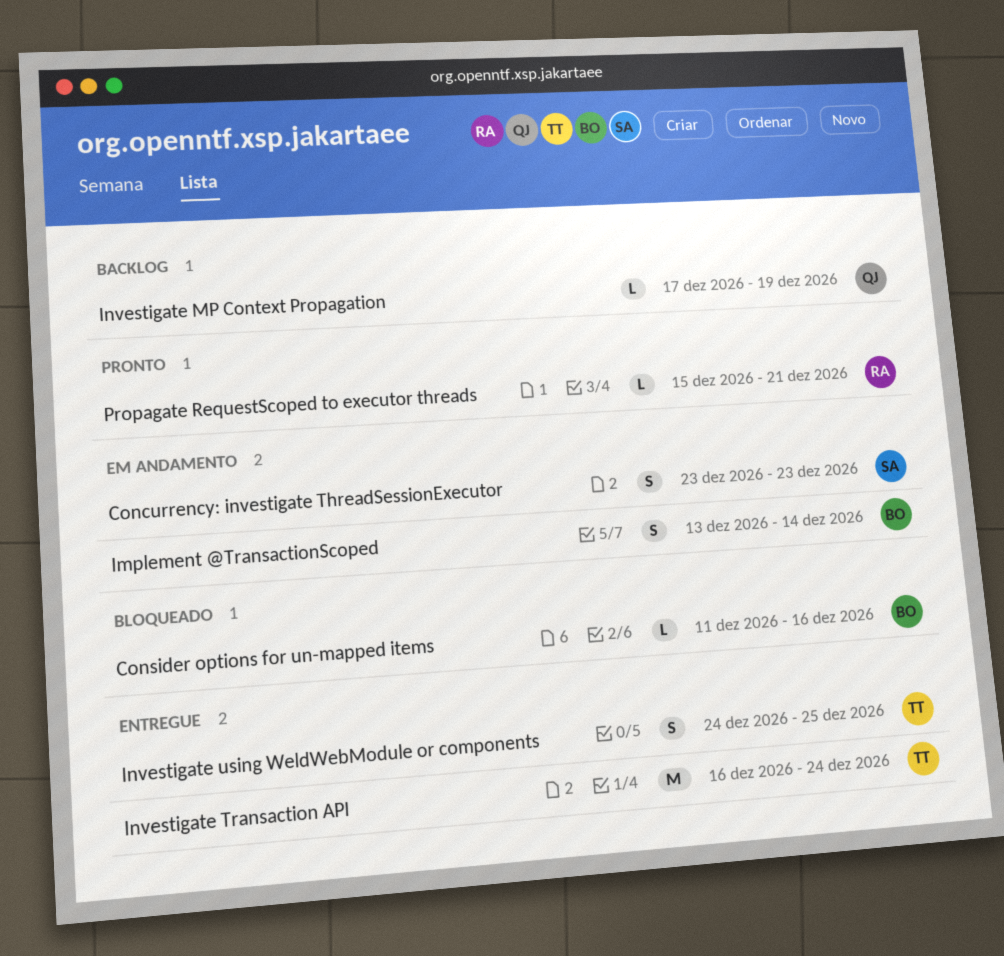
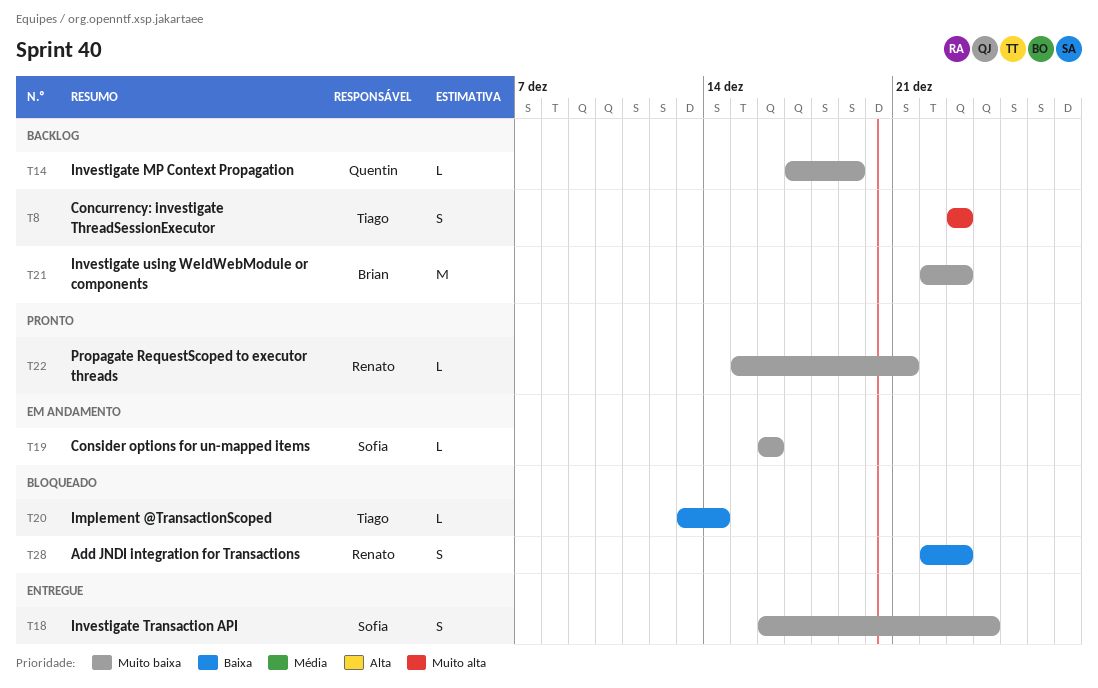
Add JNDI integration for Transactions: none -> present
Concurrency: investigate ThreadSessionExecutor, status: Em andamento -> Backlog
Concurrency: investigate ThreadSessionExecutor, owner: Sofia -> Tiago
Consider options for un-mapped items, status: Bloqueado -> Em andamento
Consider options for un-mapped items, owner: Brian -> Sofia
Consider options for un-mapped items, start: Dec 11 -> Dec 16
Implement @TransactionScoped, status: Em andamento -> Bloqueado
Implement @TransactionScoped, owner: Brian -> Tiago
Implement @TransactionScoped, estimate: S -> L
Investigate Transaction API, owner: Tiago -> Sofia
Investigate Transaction API, estimate: M -> S
Investigate using WeldWebModule or components, status: Entregue -> Backlog
Investigate using WeldWebModule or components, owner: Tiago -> Brian
Investigate using WeldWebModule or components, estimate: S -> M
Investigate using WeldWebModule or components, start: Dec 24 -> Dec 22
Investigate using WeldWebModule or components, due: Dec 25 -> Dec 23

